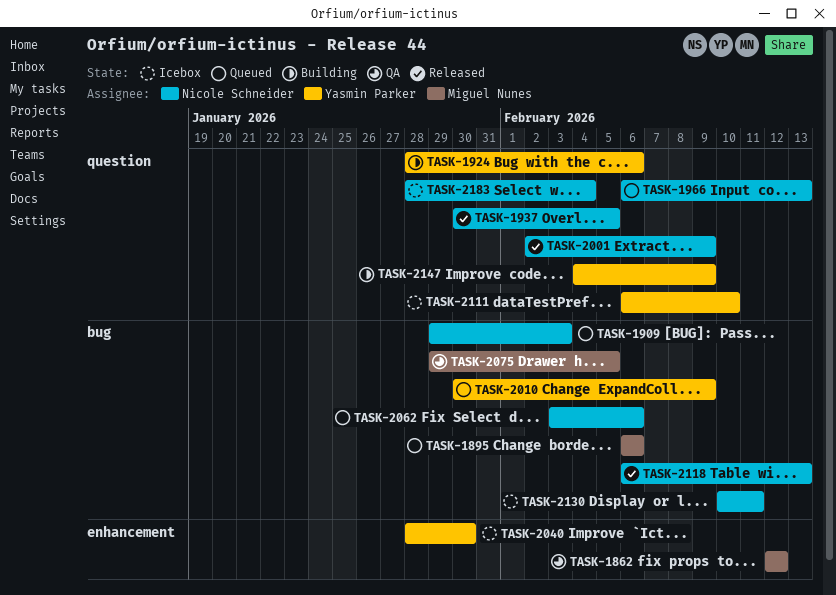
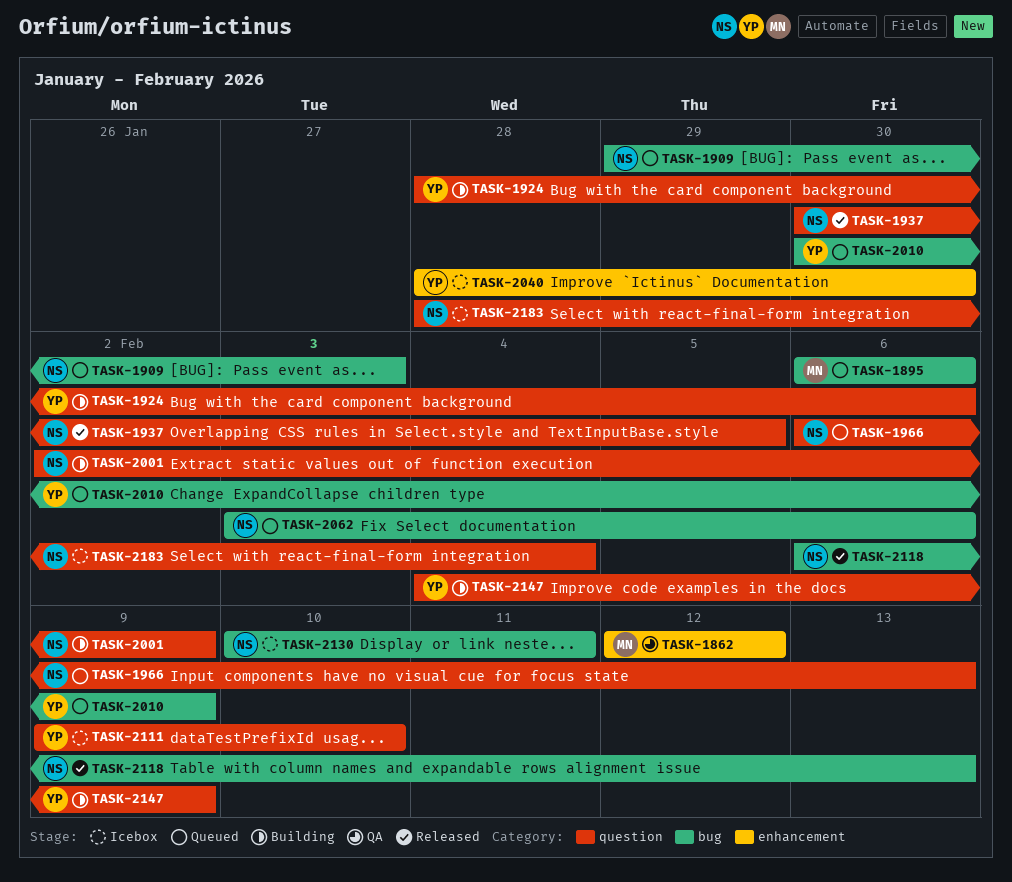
TASK-2001, status: Released -> Building
TASK-2075: present -> none
TASK-2111, start: Feb 6 -> Feb 9

